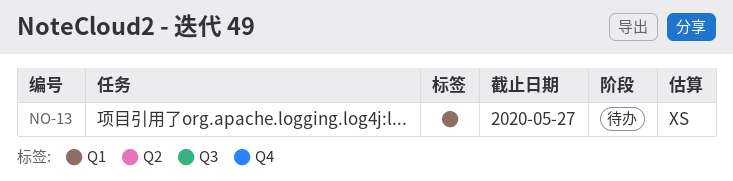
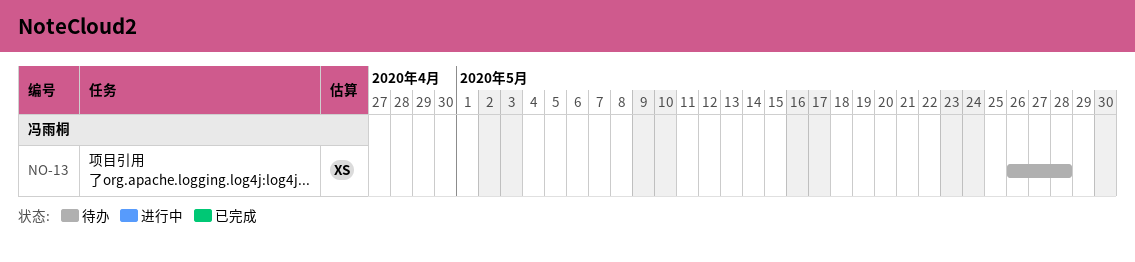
NO-13, due: May 27 -> May 28

